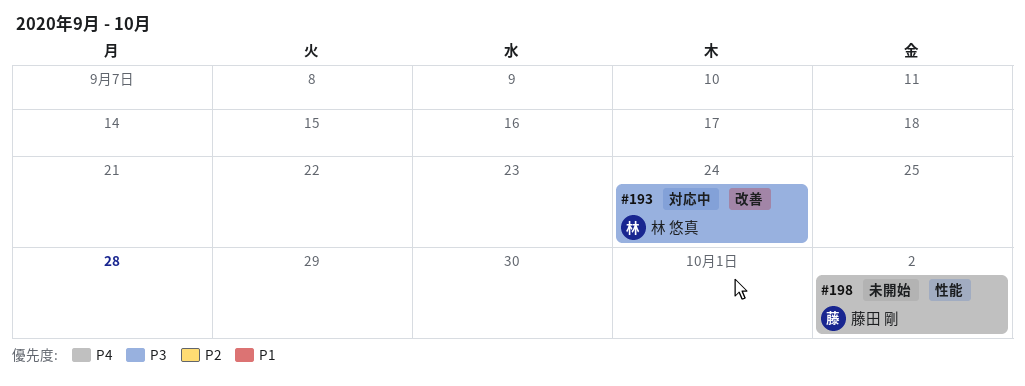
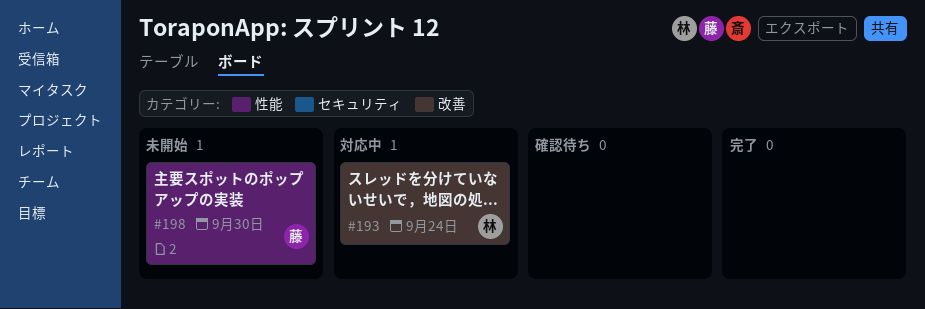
#198, due: Oct 2 -> Sep 30

